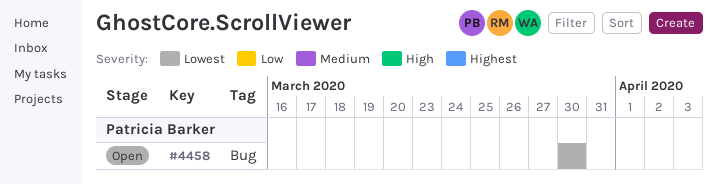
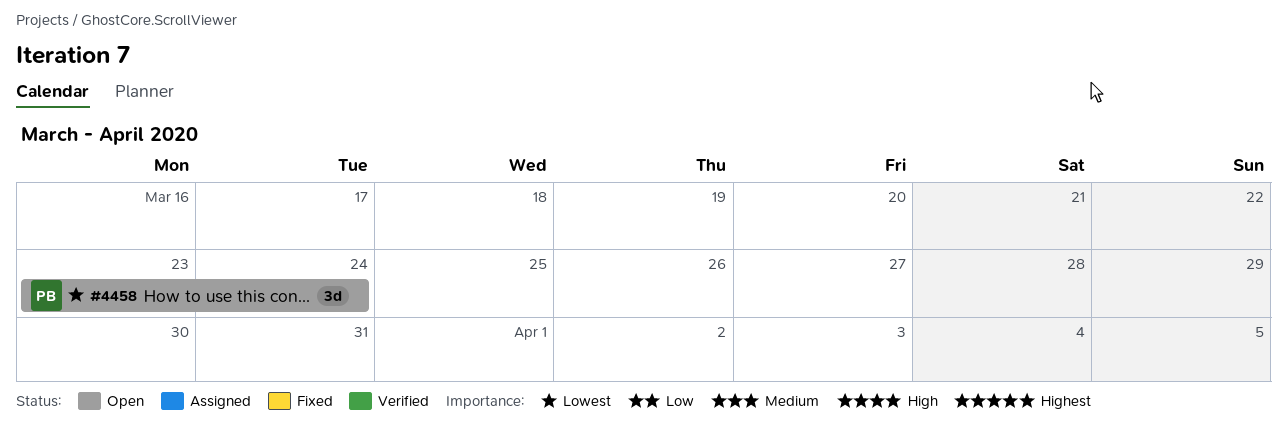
#4458, start: Mar 30 -> Mar 23
#4458, due: Mar 30 -> Mar 24

